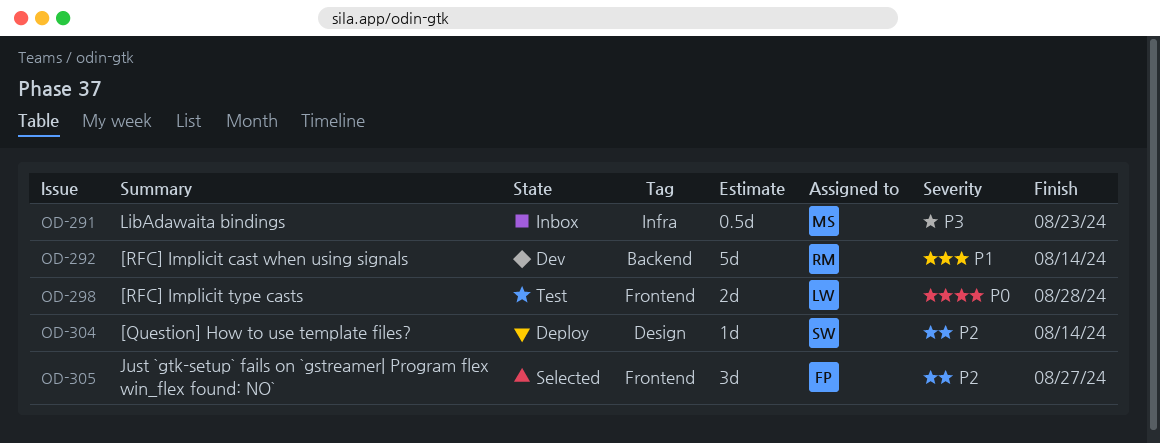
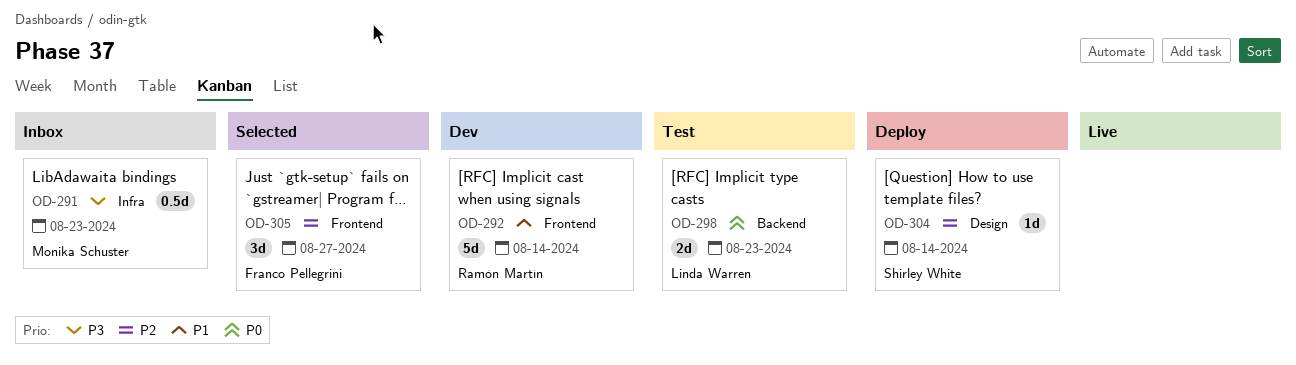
OD-292, label: Backend -> Frontend
OD-298, label: Frontend -> Backend
OD-298, due: Aug 28 -> Aug 23

